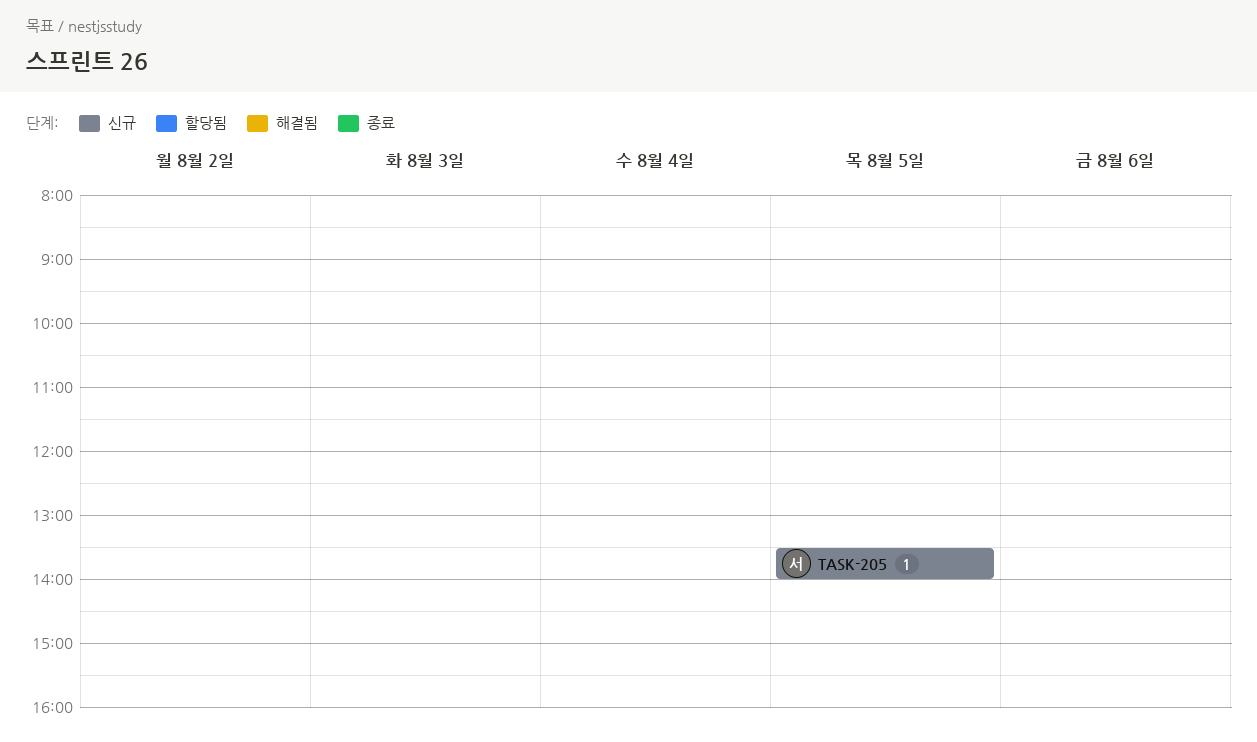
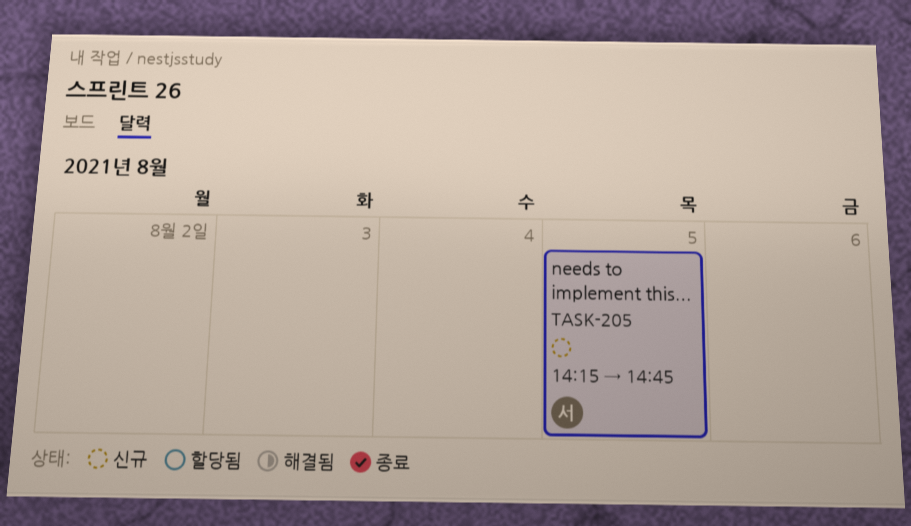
TASK-205, begins: 13:30 -> 14:15
TASK-205, ends: 14:00 -> 14:45

